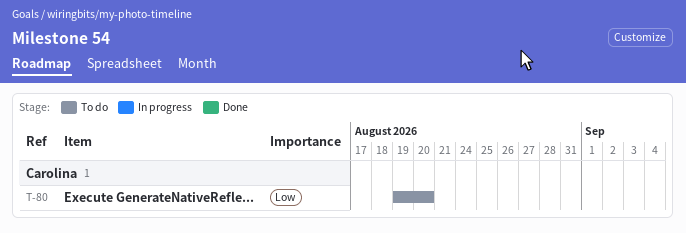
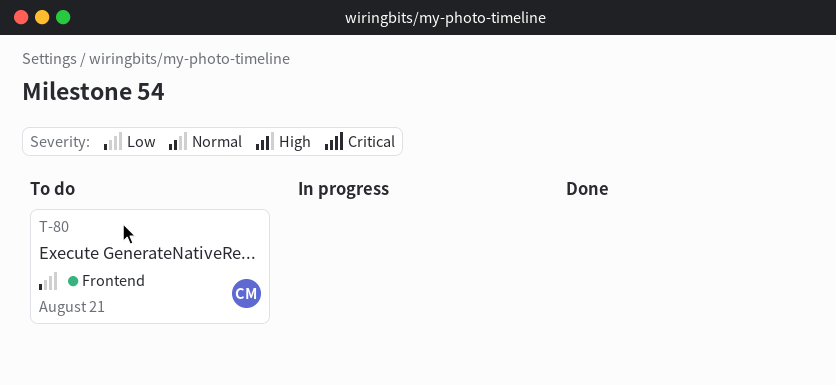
T-80, due: Aug 20 -> Aug 21

